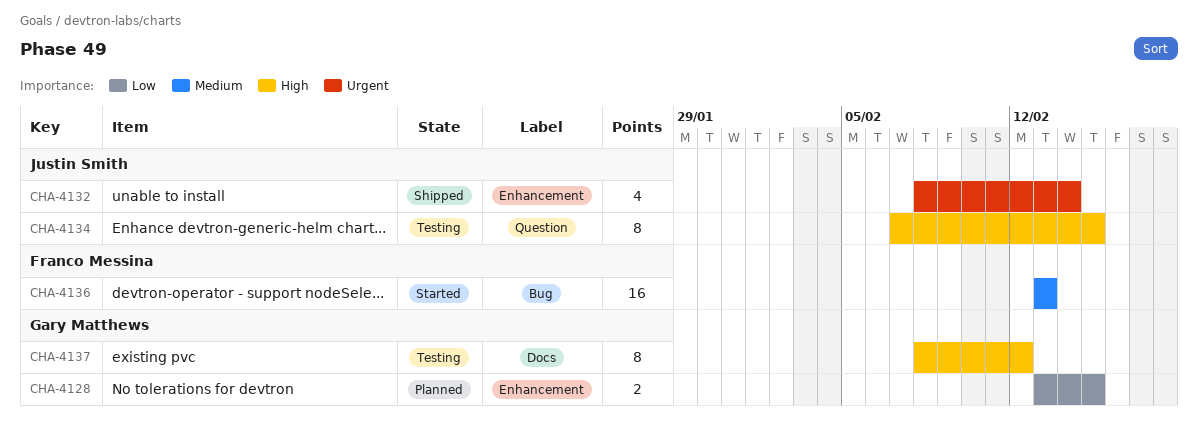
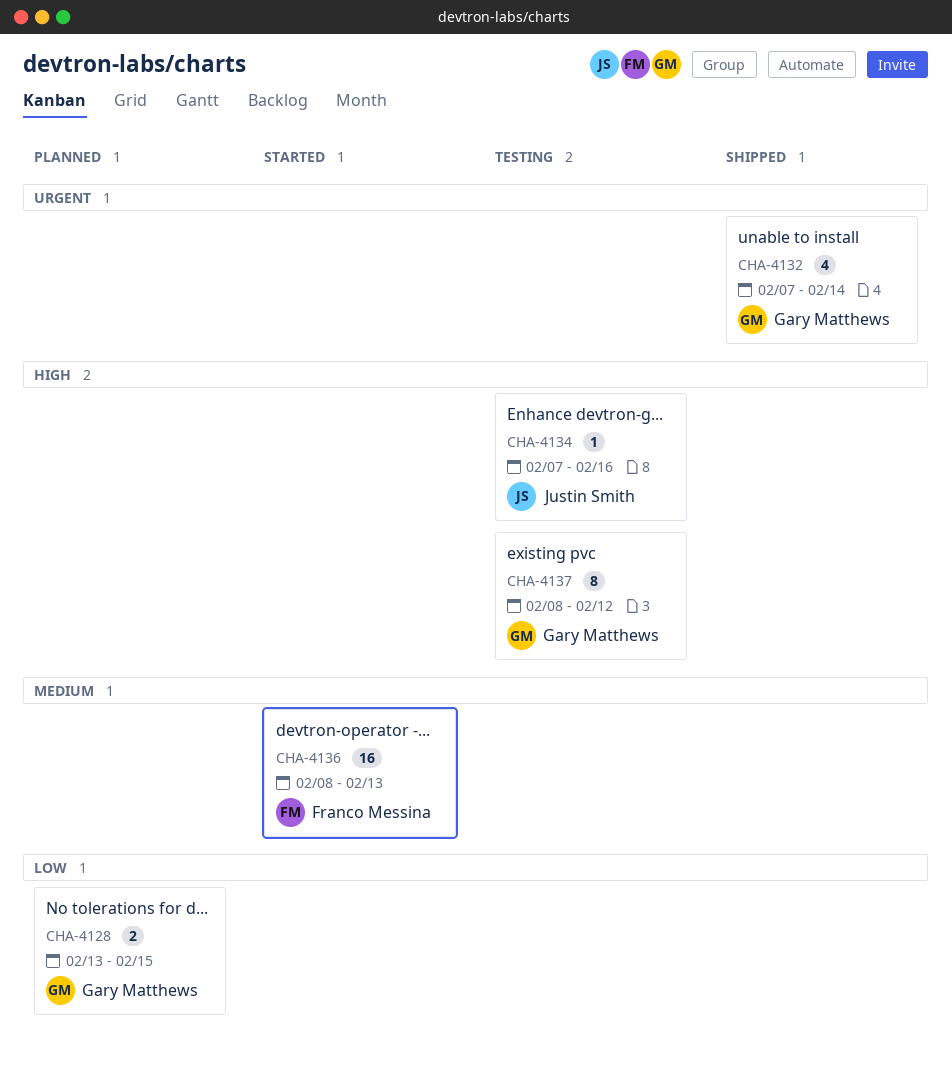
CHA-4132, owner: Justin Smith -> Gary Matthews
CHA-4132, start: Feb 8 -> Feb 7
CHA-4134, estimate: 8 -> 1
CHA-4134, due: Feb 15 -> Feb 16
CHA-4136, start: Feb 13 -> Feb 8

